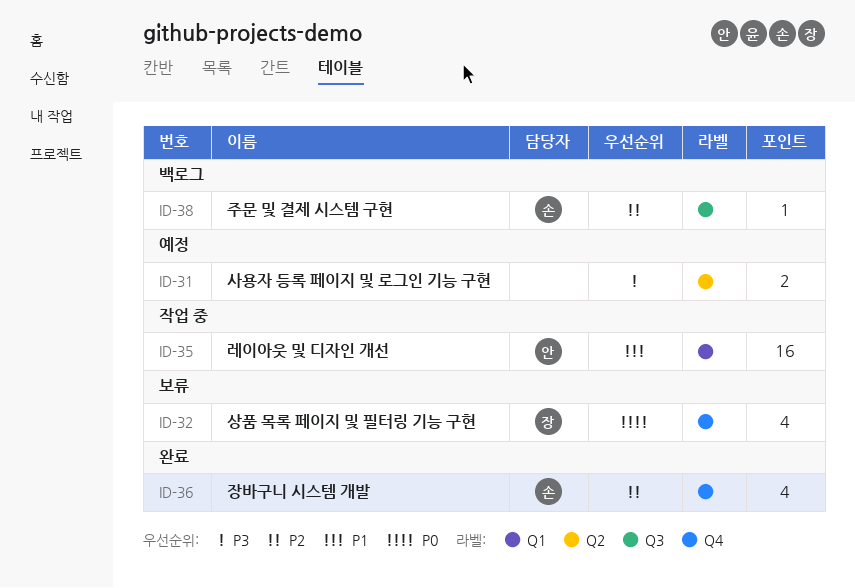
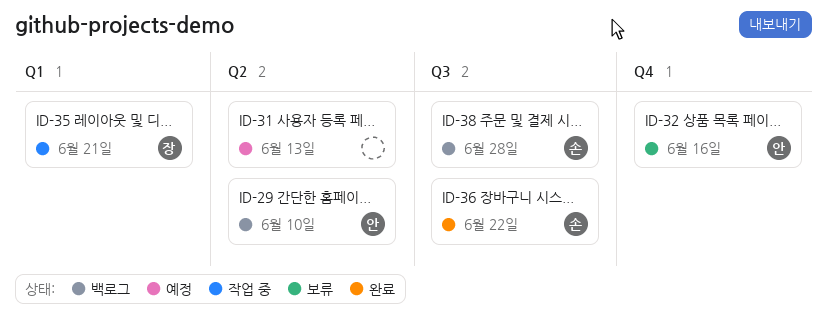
ID-29: none -> present
ID-32, owner: 장 -> 안
ID-35, owner: 안 -> 장
ID-36, label: Q4 -> Q3

